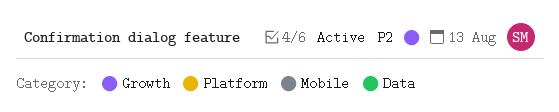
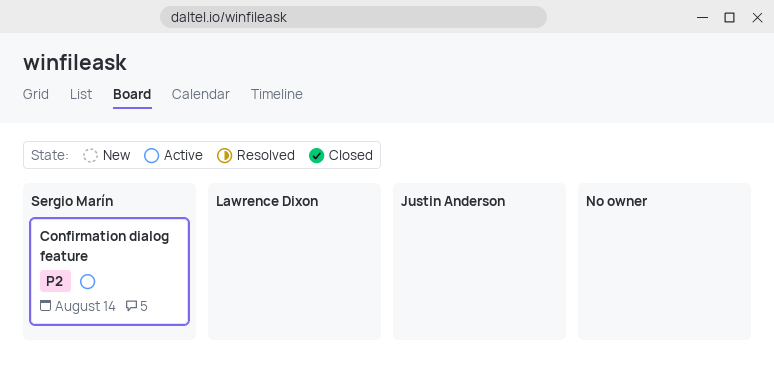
Confirmation dialog feature, due: Aug 13 -> Aug 14

